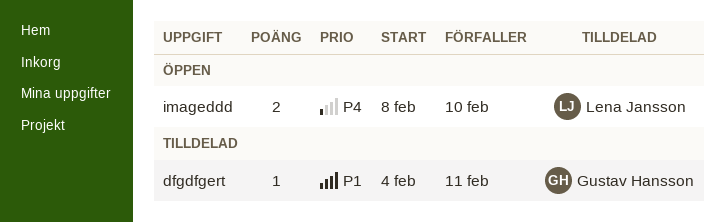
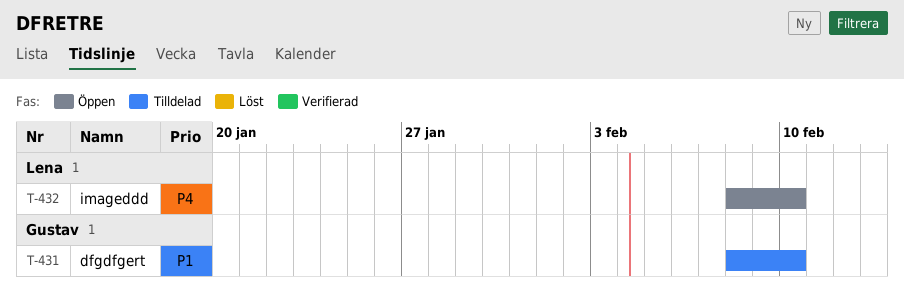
dfgdfgert, start: Feb 4 -> Feb 8
dfgdfgert, due: Feb 11 -> Feb 10

